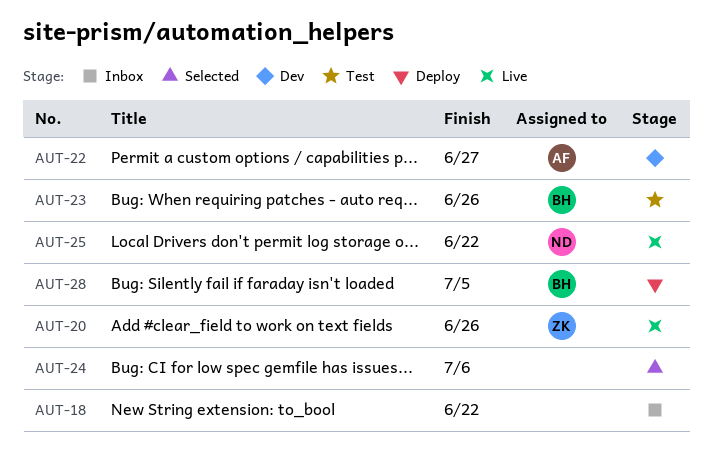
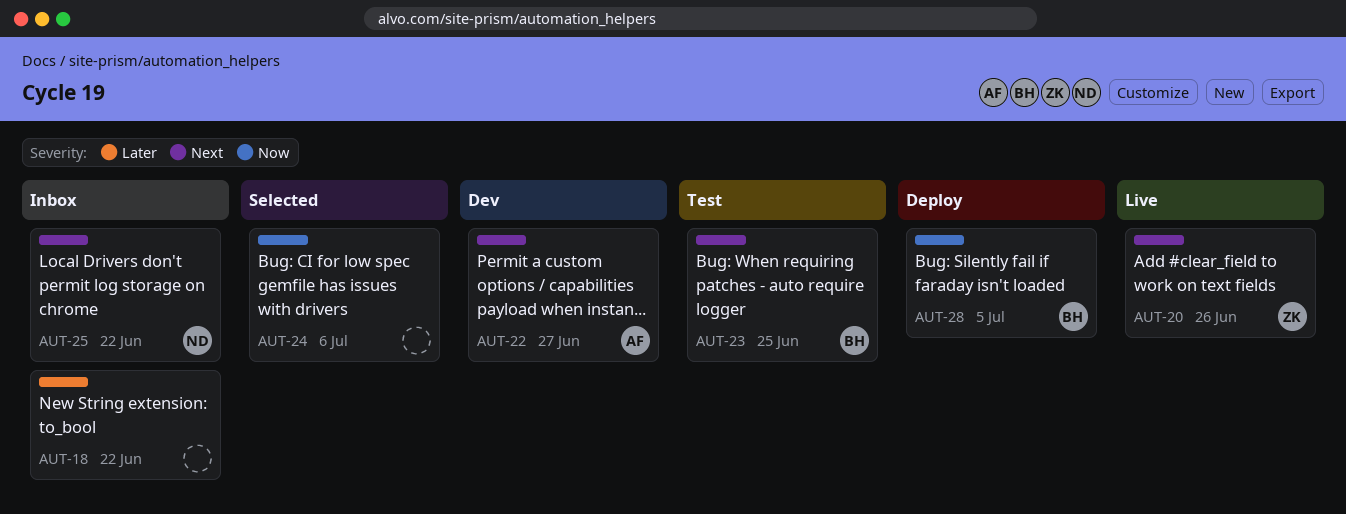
AUT-23, due: Jun 26 -> Jun 25
AUT-25, status: Live -> Inbox

